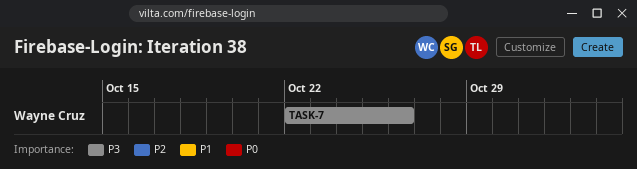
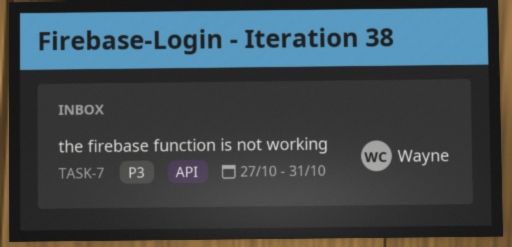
TASK-7, start: Oct 22 -> Oct 27
TASK-7, due: Oct 26 -> Oct 31

